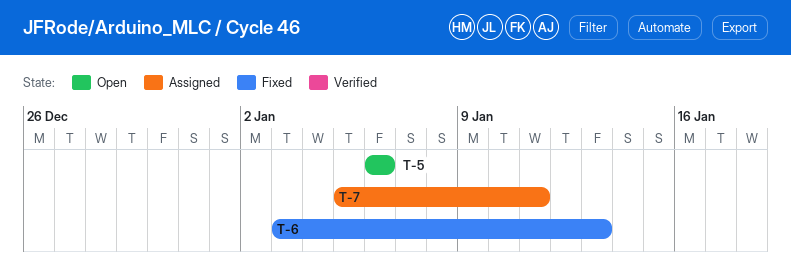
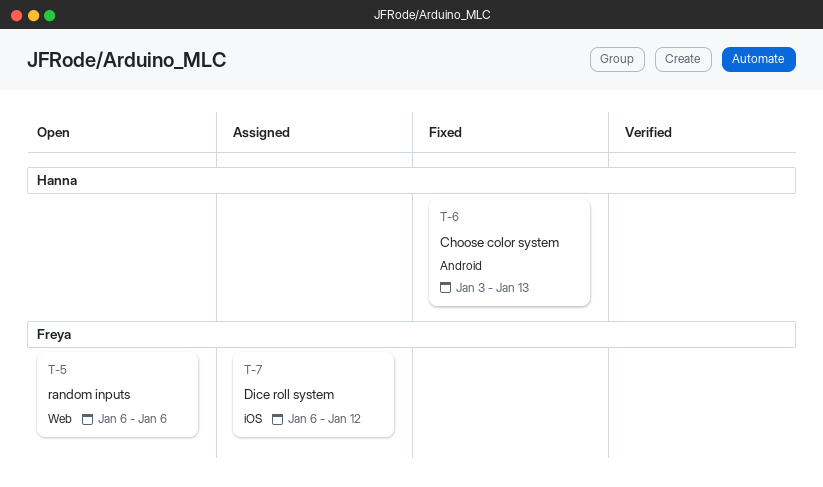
T-7, start: Jan 5 -> Jan 6
T-7, due: Jan 11 -> Jan 12

